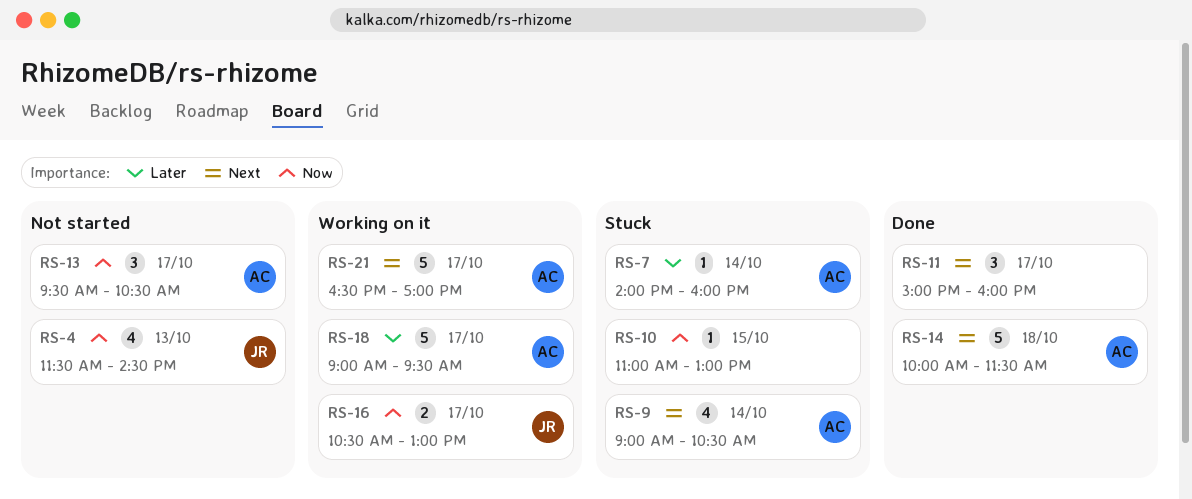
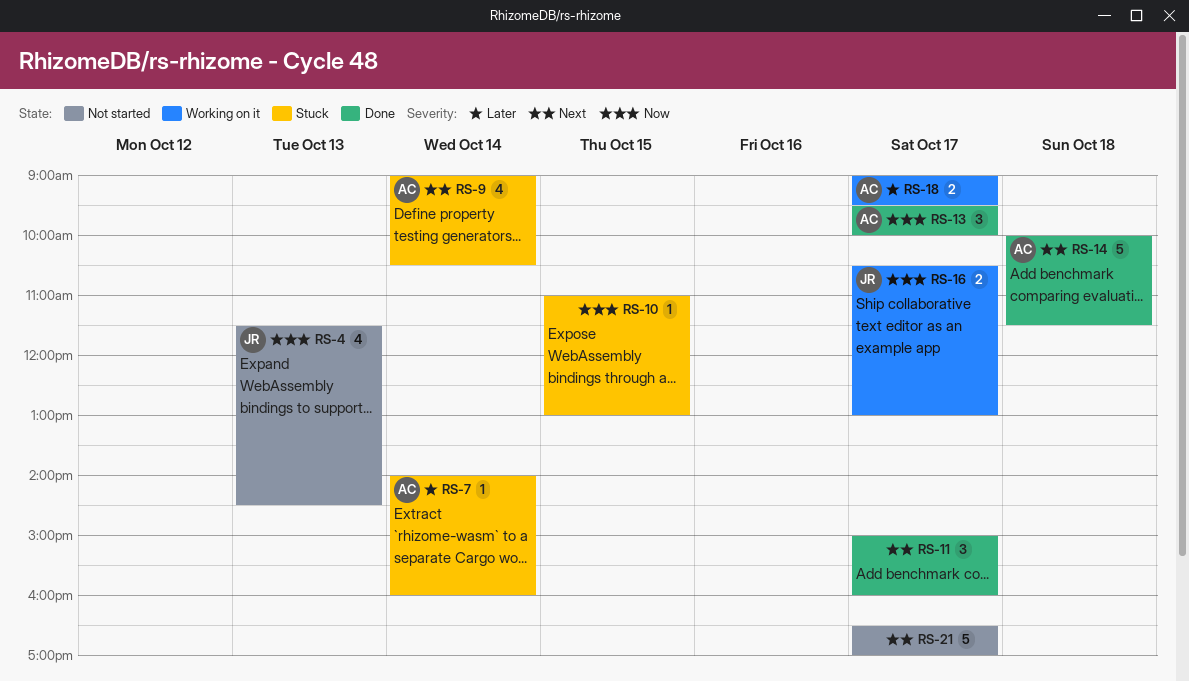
RS-13, status: Not started -> Done
RS-13, ends: 10:30 -> 10:00
RS-18, estimate: 5 -> 2
RS-21, status: Working on it -> Not started
RS-21, owner: AC -> none

